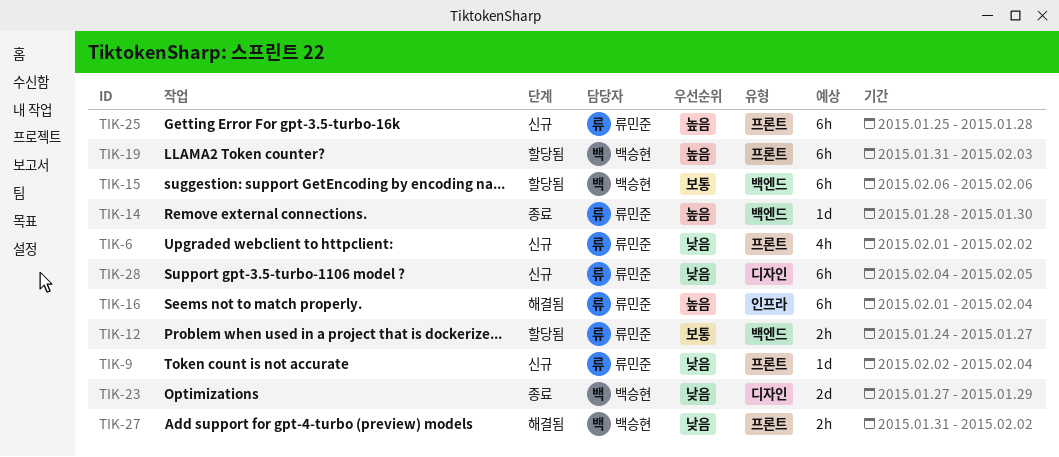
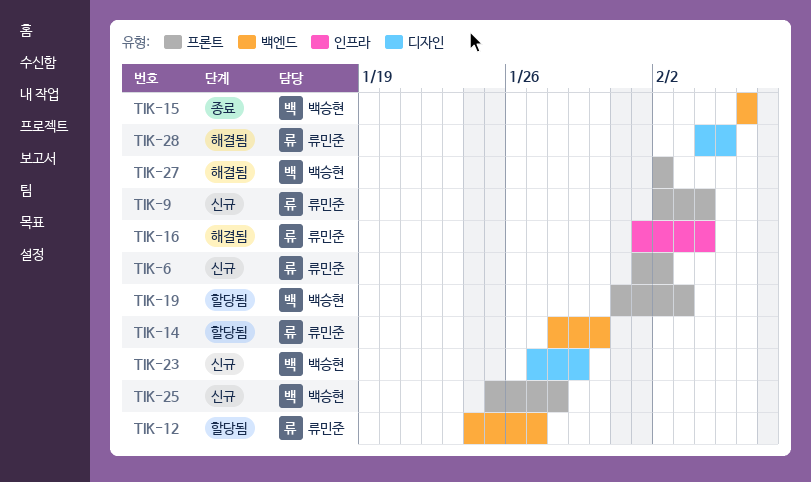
TIK-14, status: 종료 -> 할당됨
TIK-15, status: 할당됨 -> 종료
TIK-23, status: 종료 -> 신규
TIK-25, owner: 류민준 -> 백승현
TIK-27, start: Jan 31 -> Feb 2
TIK-28, status: 신규 -> 해결됨

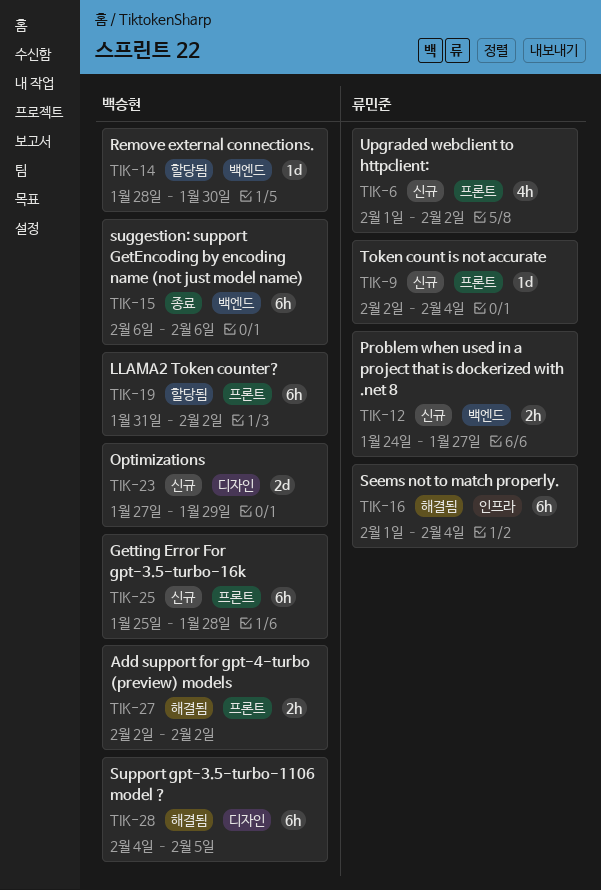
TIK-12, status: 할당됨 -> 신규
TIK-14, owner: 류민준 -> 백승현
TIK-19, due: Feb 3 -> Feb 2
TIK-28, owner: 류민준 -> 백승현

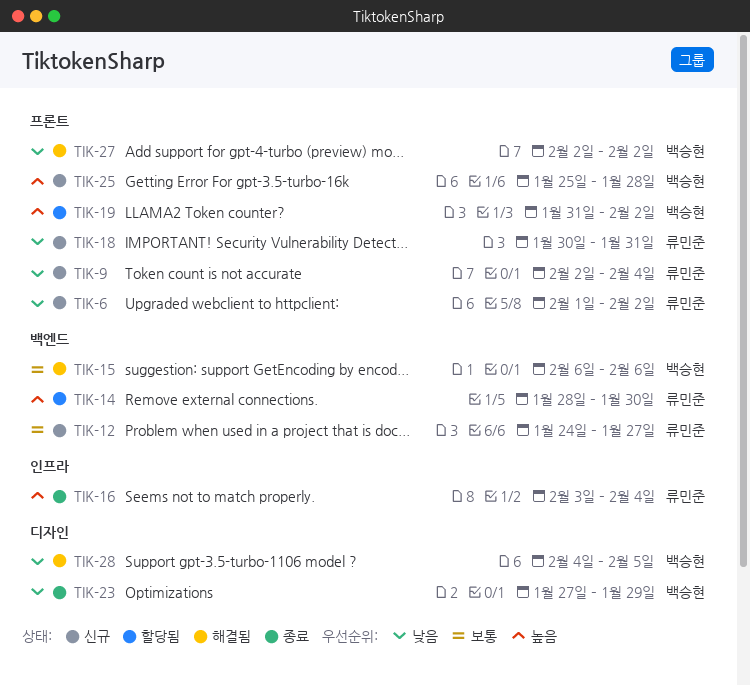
TIK-14, owner: 백승현 -> 류민준
TIK-15, status: 종료 -> 해결됨
TIK-16, status: 해결됨 -> 종료
TIK-16, start: Feb 1 -> Feb 3
TIK-18: none -> present
TIK-23, status: 신규 -> 종료

